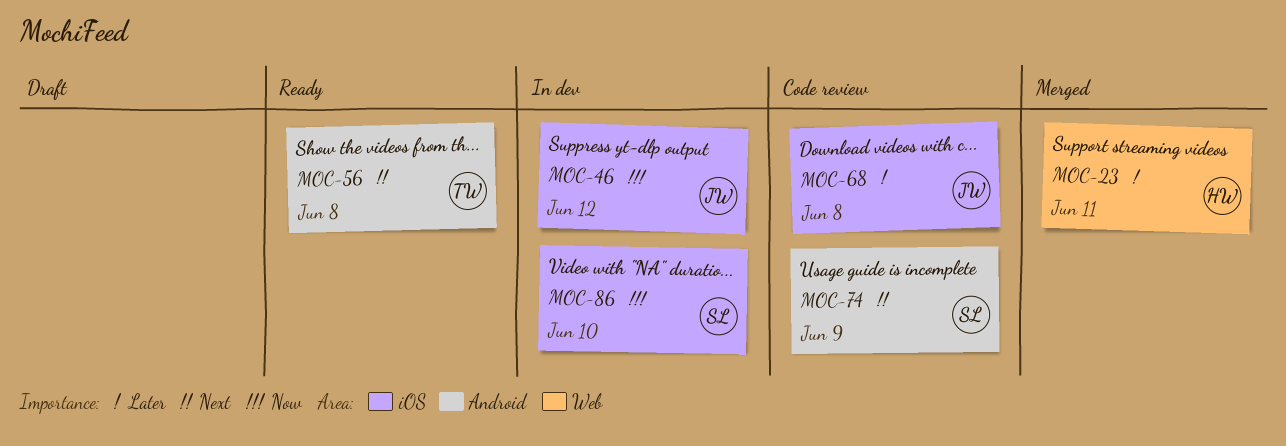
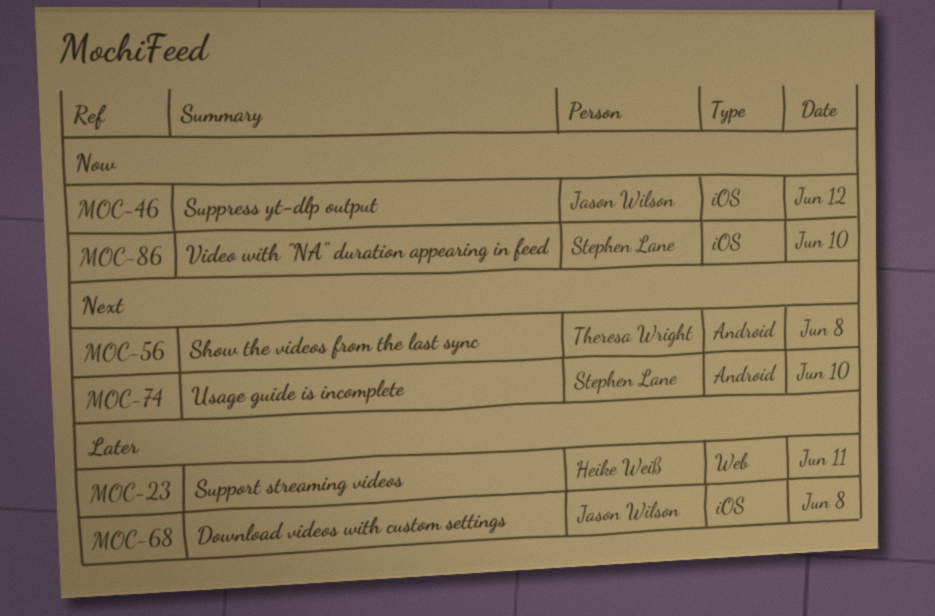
MOC-74, day: Jun 9 -> Jun 10

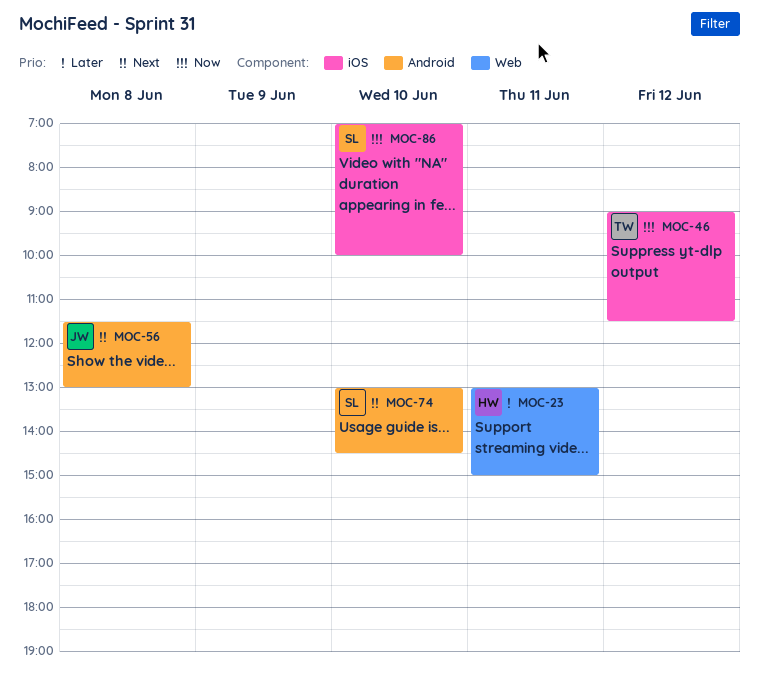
MOC-46, owner: Jason Wilson -> Theresa Wright
MOC-56, owner: Theresa Wright -> Jason Wilson
MOC-68: present -> none

